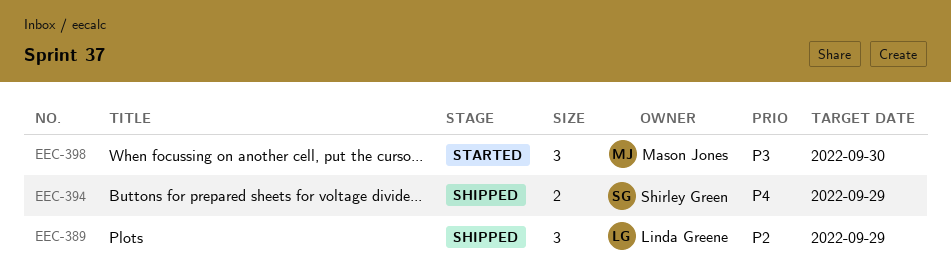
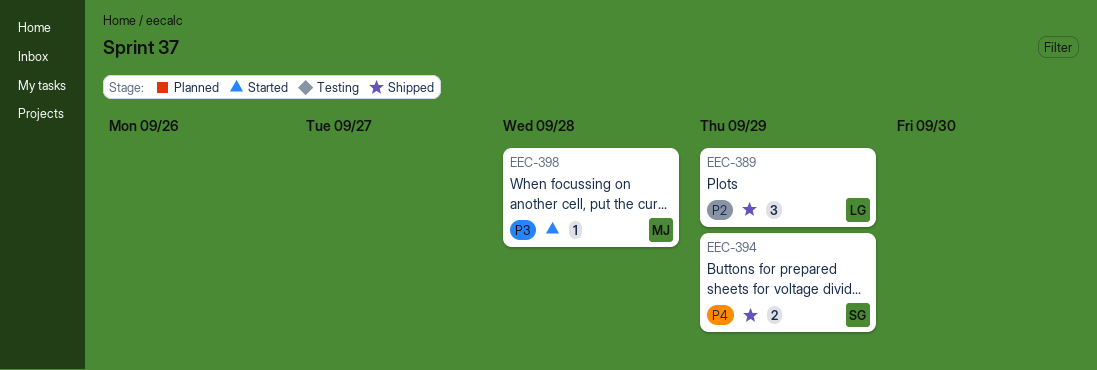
EEC-398, estimate: 3 -> 1
EEC-398, due: Sep 30 -> Sep 28

